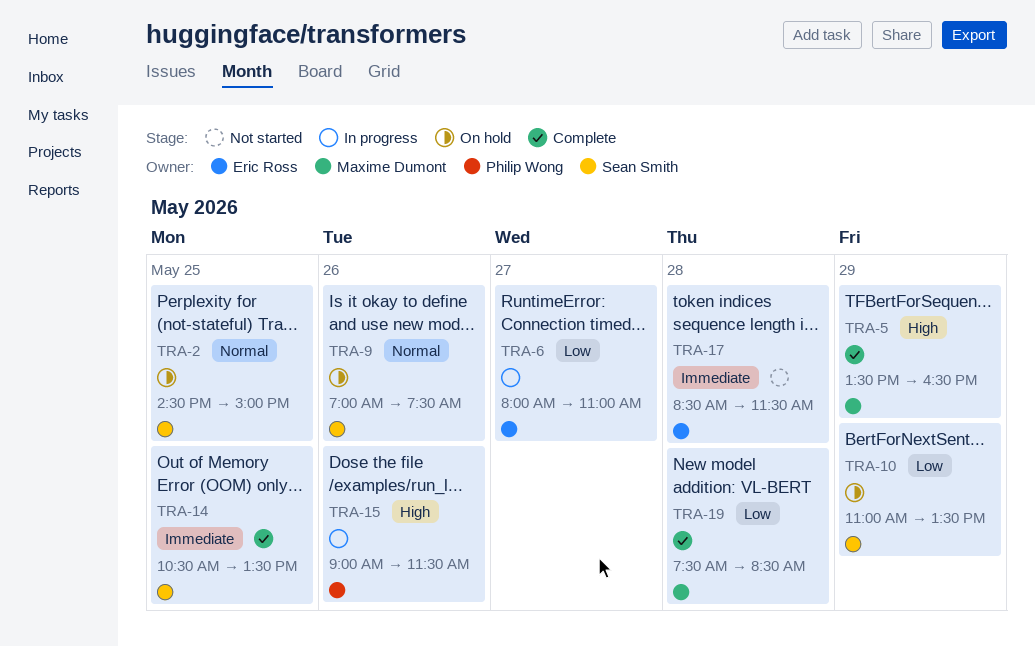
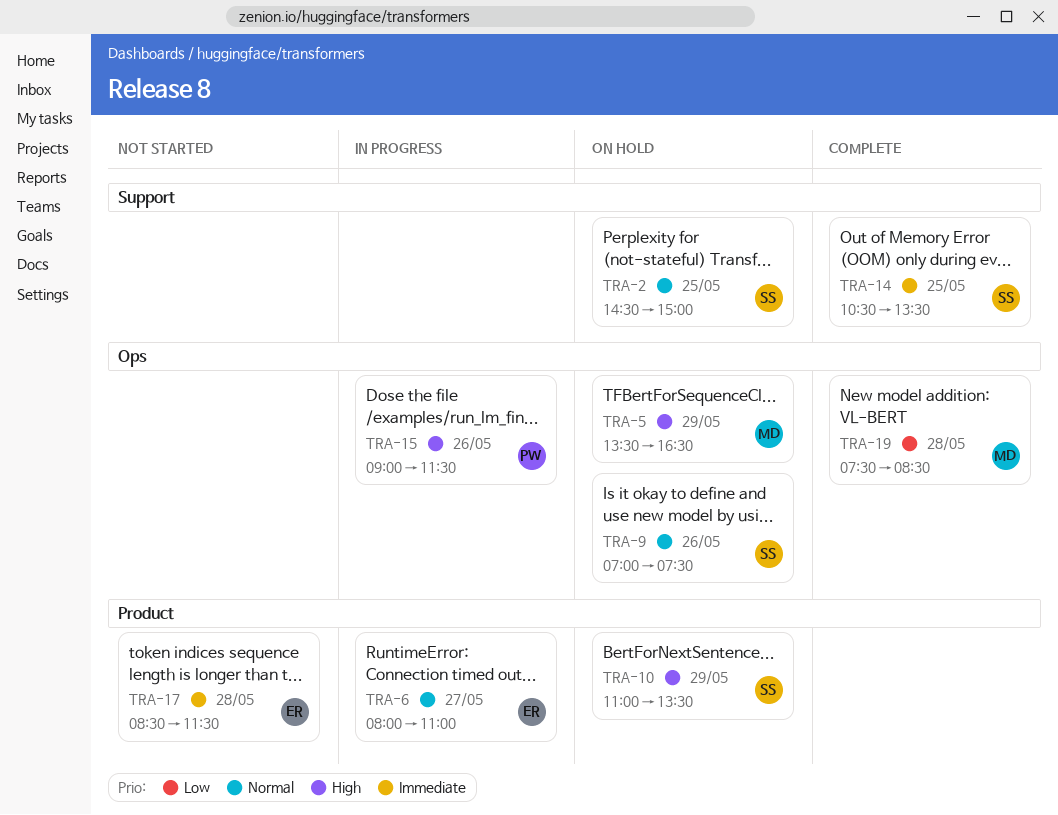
TRA-5, status: Complete -> On hold
TRA-6, priority: Low -> Normal
TRA-10, priority: Low -> High

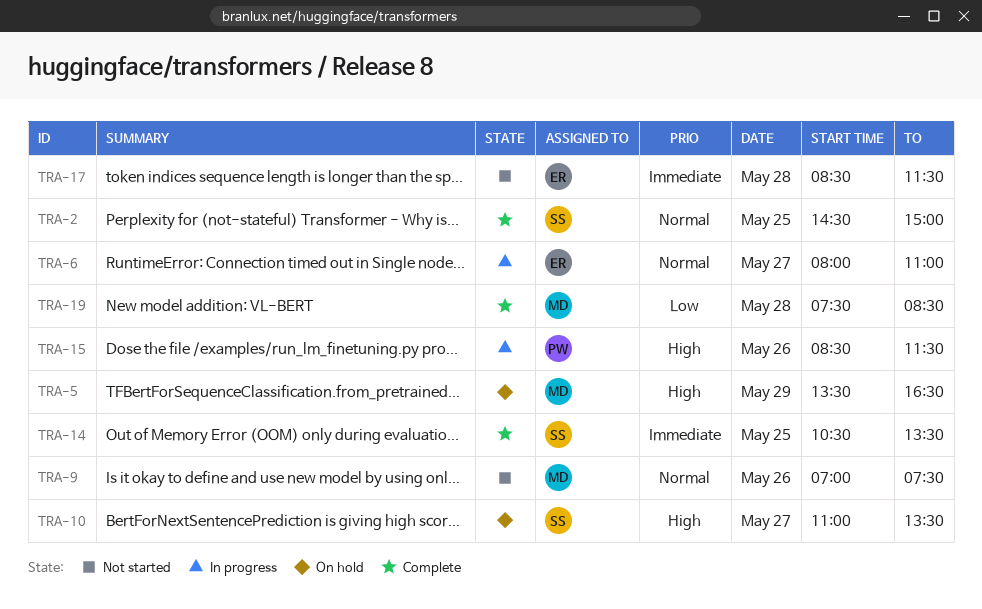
TRA-2, status: On hold -> Complete
TRA-9, status: On hold -> Not started
TRA-9, owner: SS -> MD
TRA-10, day: May 29 -> May 27
TRA-15, begins: 09:00 -> 08:30

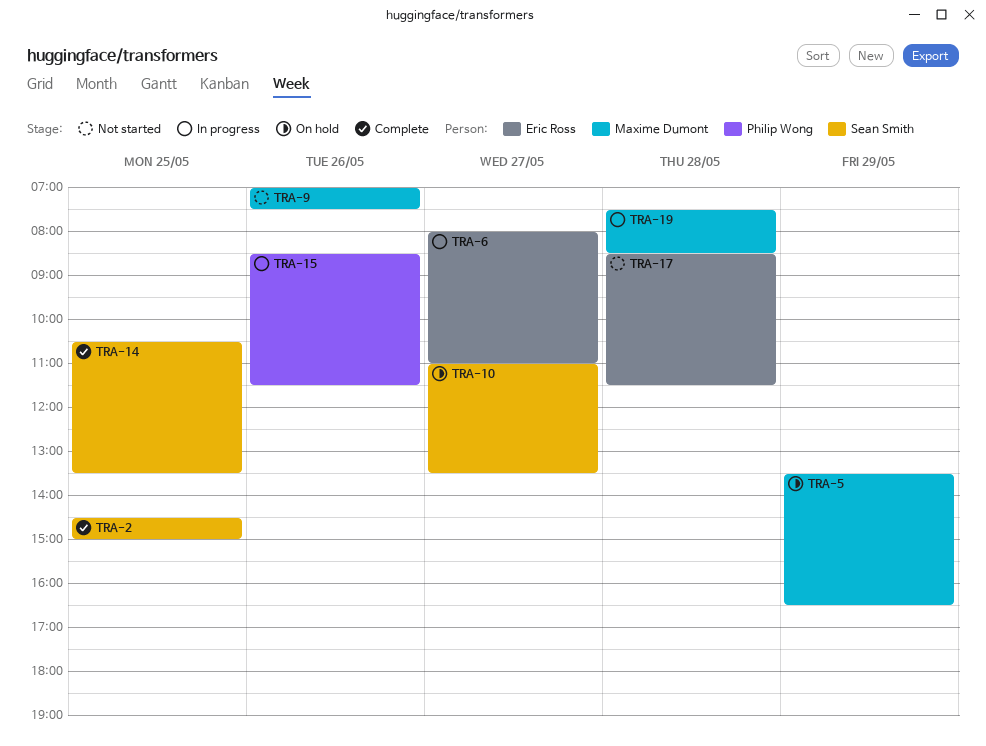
TRA-19, status: Complete -> In progress

